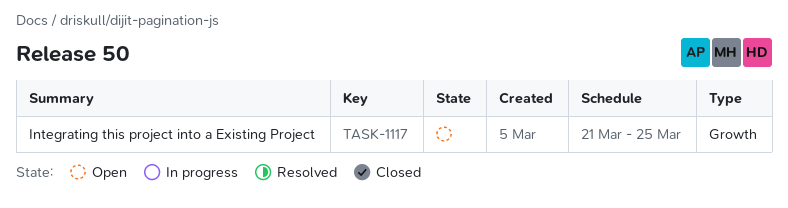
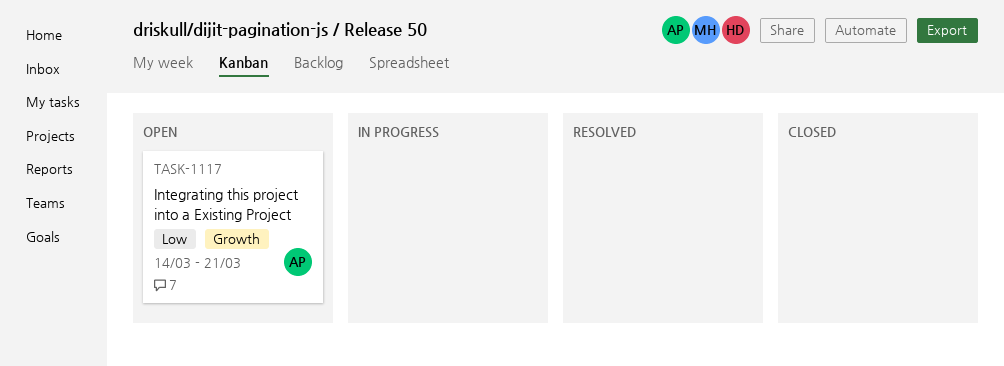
TASK-1117, start: Mar 21 -> Mar 14
TASK-1117, due: Mar 25 -> Mar 21

